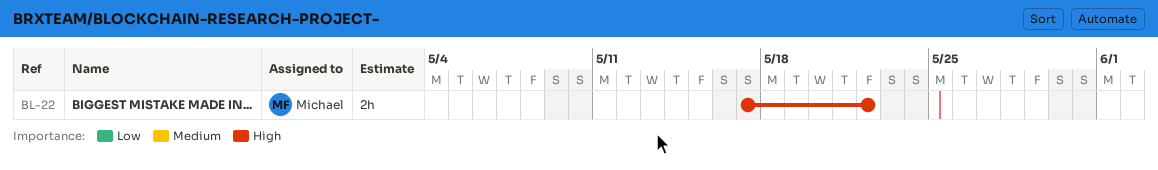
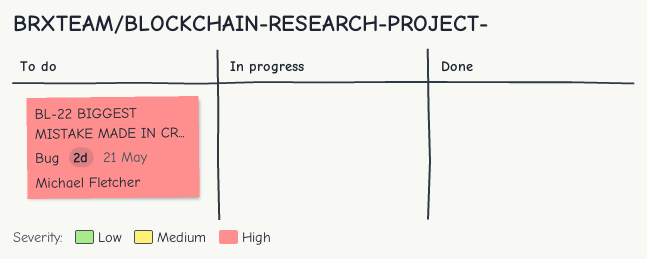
BL-22, estimate: 2h -> 2d
BL-22, due: May 22 -> May 21

